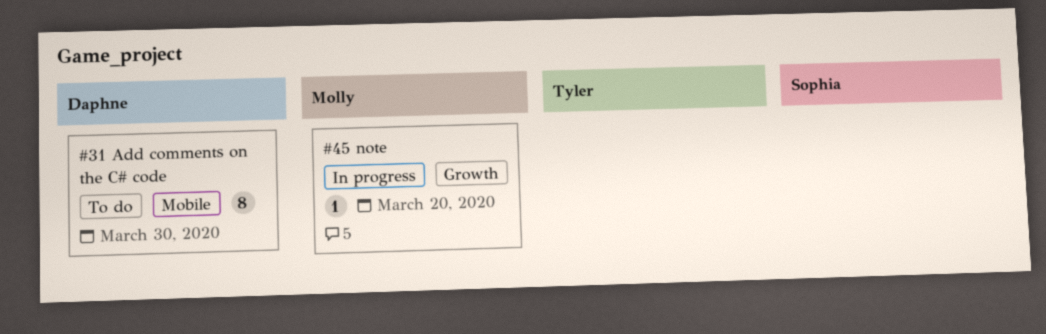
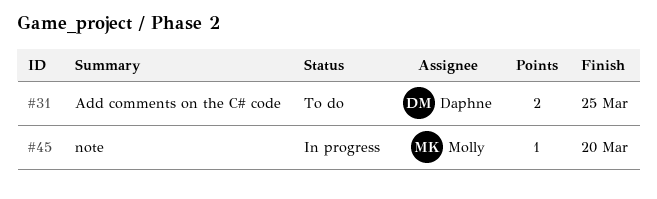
#31, estimate: 8 -> 2
#31, due: Mar 30 -> Mar 25

